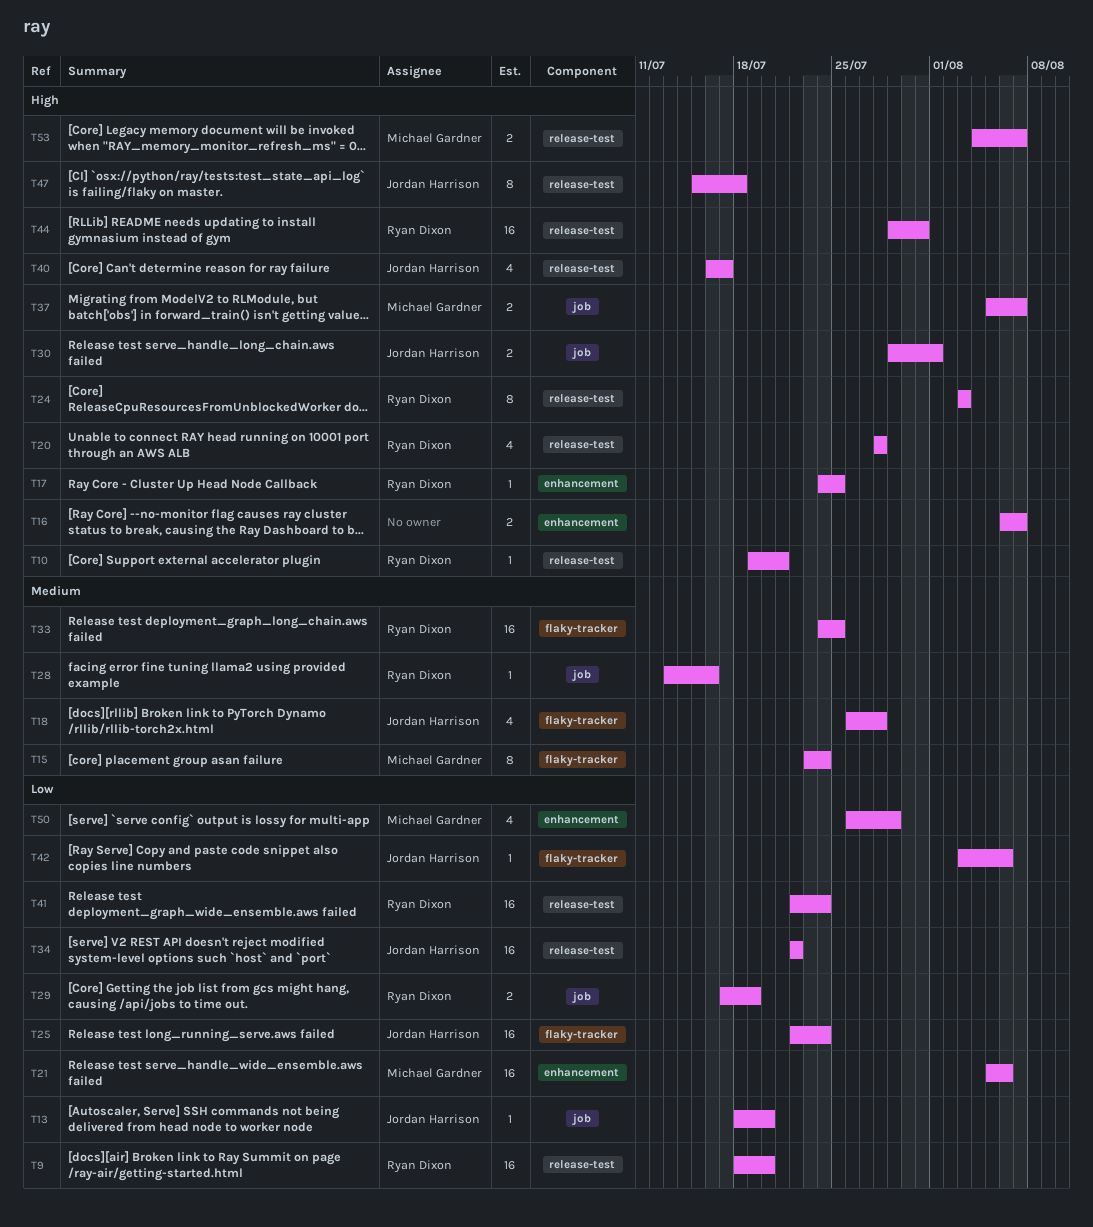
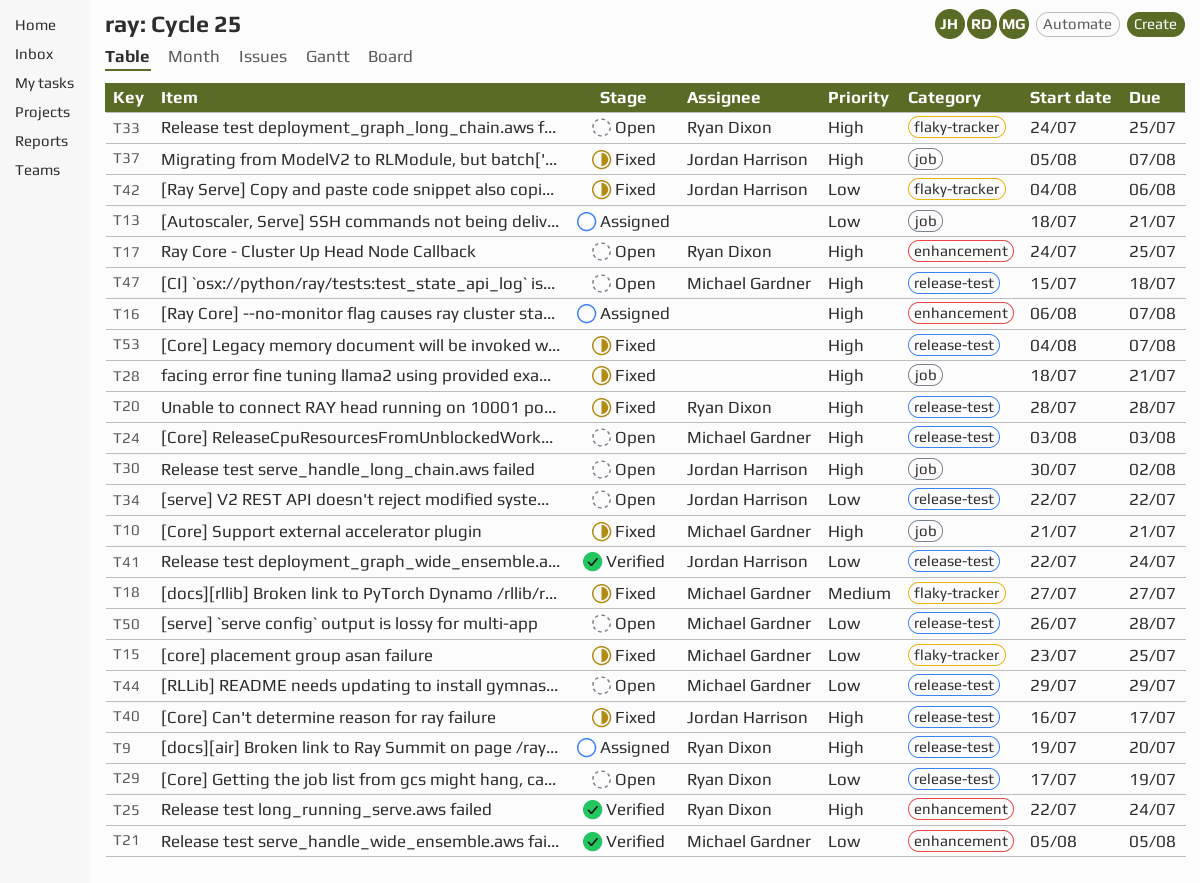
T9, priority: Low -> High
T9, start: Jul 18 -> Jul 19
T10, owner: Ryan Dixon -> Michael Gardner
T10, label: release-test -> job
T10, start: Jul 19 -> Jul 21
T13, owner: Jordan Harrison -> none
T13, due: Jul 20 -> Jul 21
T15, priority: Medium -> Low
T15, due: Jul 24 -> Jul 25
T18, owner: Jordan Harrison -> Michael Gardner
T18, start: Jul 26 -> Jul 27
T18, due: Jul 28 -> Jul 27
T21, due: Aug 6 -> Aug 5
T24, owner: Ryan Dixon -> Michael Gardner
T25, owner: Jordan Harrison -> Ryan Dixon
T25, priority: Low -> High
T25, label: flaky-tracker -> enhancement
T28, owner: Ryan Dixon -> none
T28, priority: Medium -> High
T28, start: Jul 13 -> Jul 18
T28, due: Jul 16 -> Jul 21
T29, label: job -> release-test
T30, start: Jul 29 -> Jul 30
T30, due: Aug 1 -> Aug 2
T33, priority: Medium -> High
T37, owner: Michael Gardner -> Jordan Harrison
T41, owner: Ryan Dixon -> Jordan Harrison
T42, start: Aug 3 -> Aug 4
T44, owner: Ryan Dixon -> Michael Gardner
T44, priority: High -> Low
T44, due: Jul 31 -> Jul 29
T47, owner: Jordan Harrison -> Michael Gardner
T50, label: enhancement -> release-test
T50, due: Jul 29 -> Jul 28
T53, owner: Michael Gardner -> none

